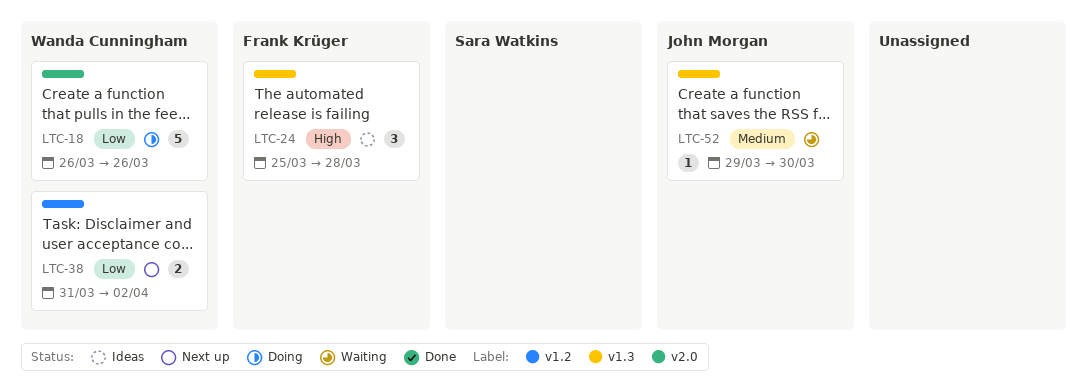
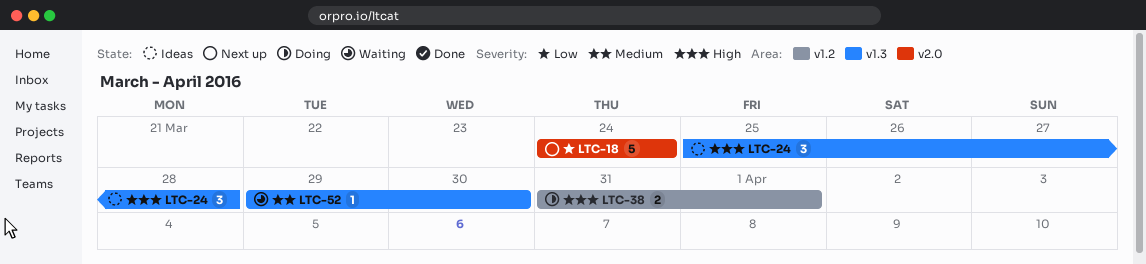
LTC-18, status: Doing -> Next up
LTC-18, start: Mar 26 -> Mar 24
LTC-18, due: Mar 26 -> Mar 24
LTC-38, status: Next up -> Doing
LTC-38, priority: Low -> High
LTC-38, due: Apr 2 -> Apr 1

